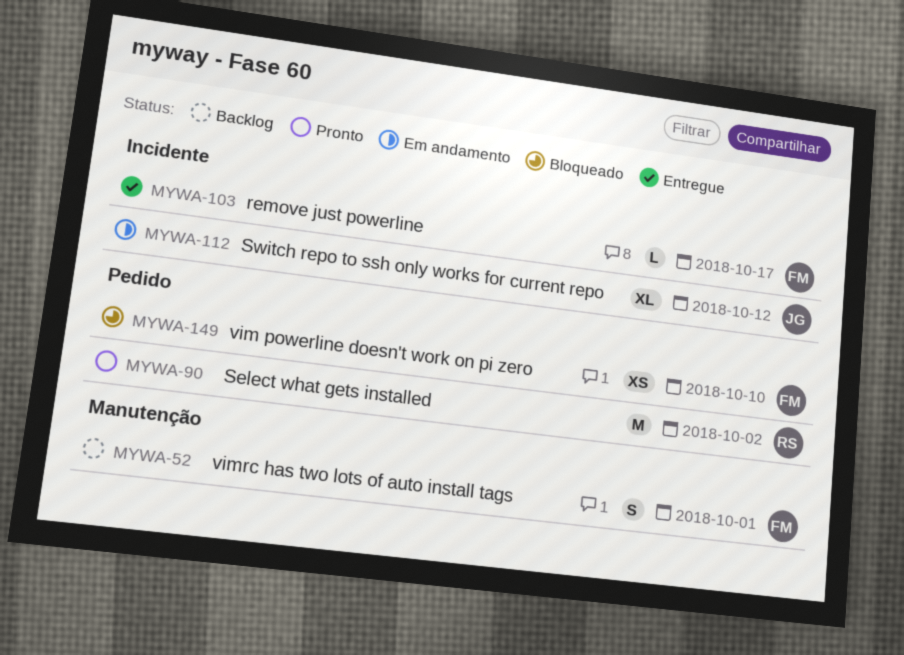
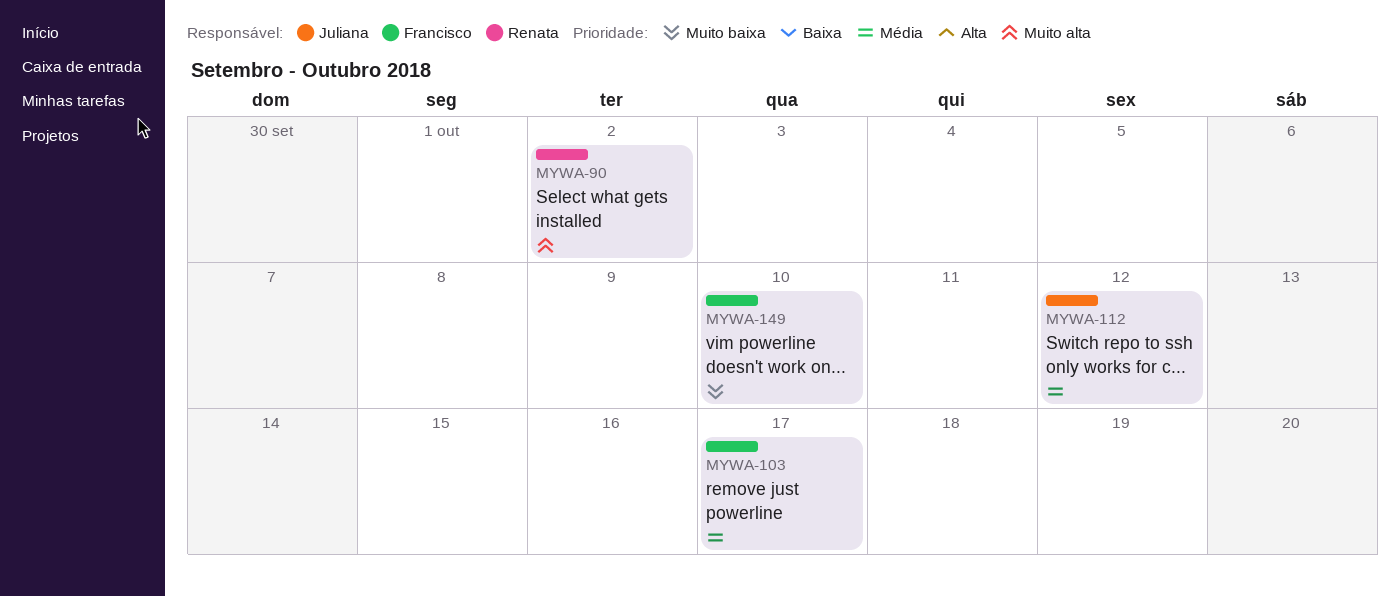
MYWA-52: present -> none

